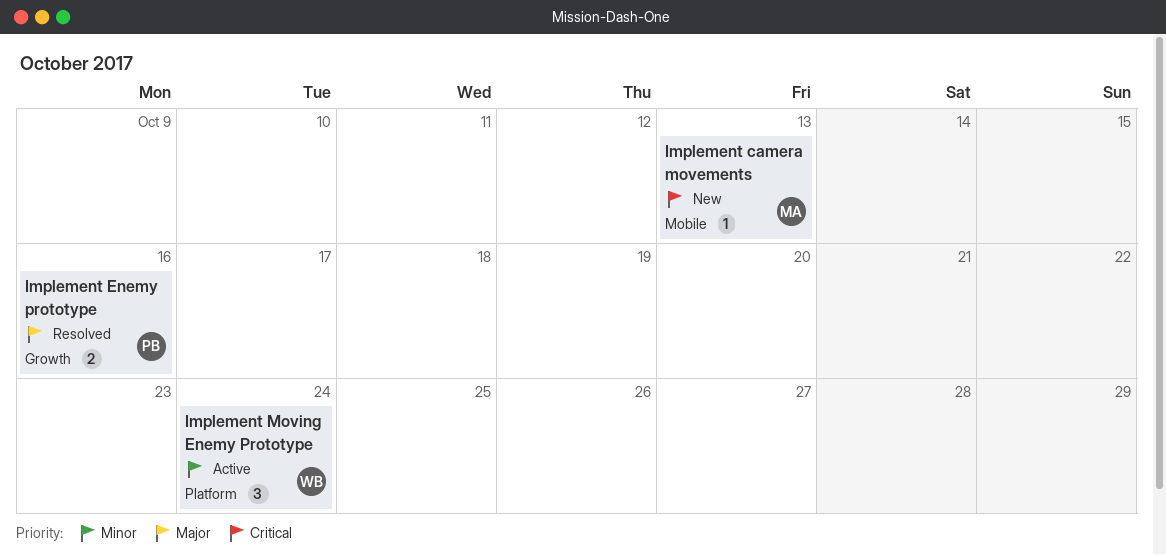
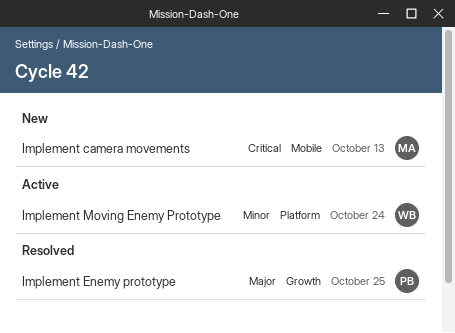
Implement Enemy prototype, due: Oct 16 -> Oct 25

